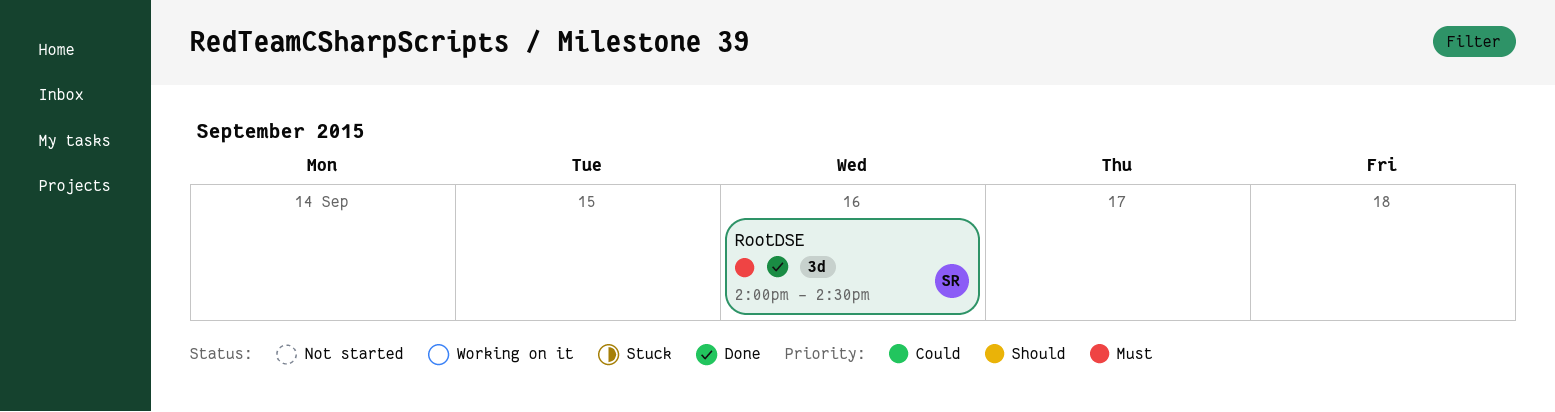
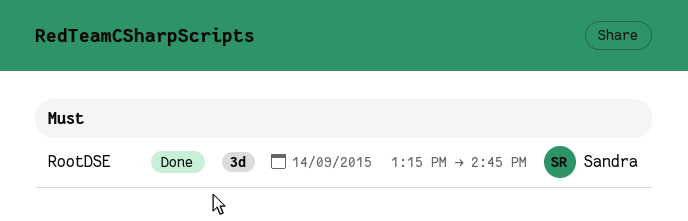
RootDSE, day: Sep 16 -> Sep 14
RootDSE, begins: 14:00 -> 13:15
RootDSE, ends: 14:30 -> 14:45

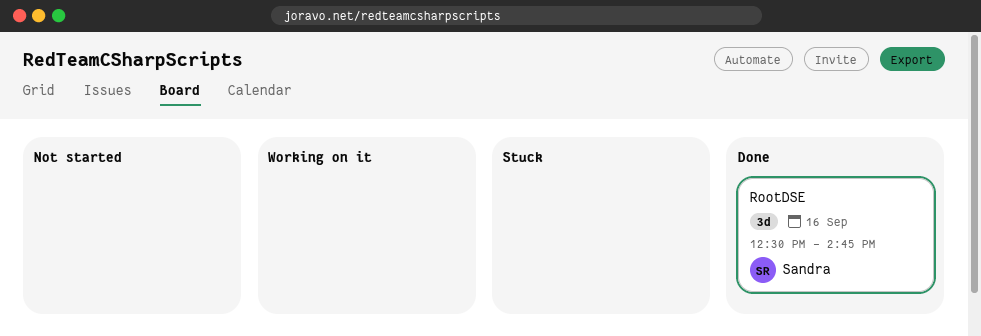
RootDSE, day: Sep 14 -> Sep 16
RootDSE, begins: 13:15 -> 12:30

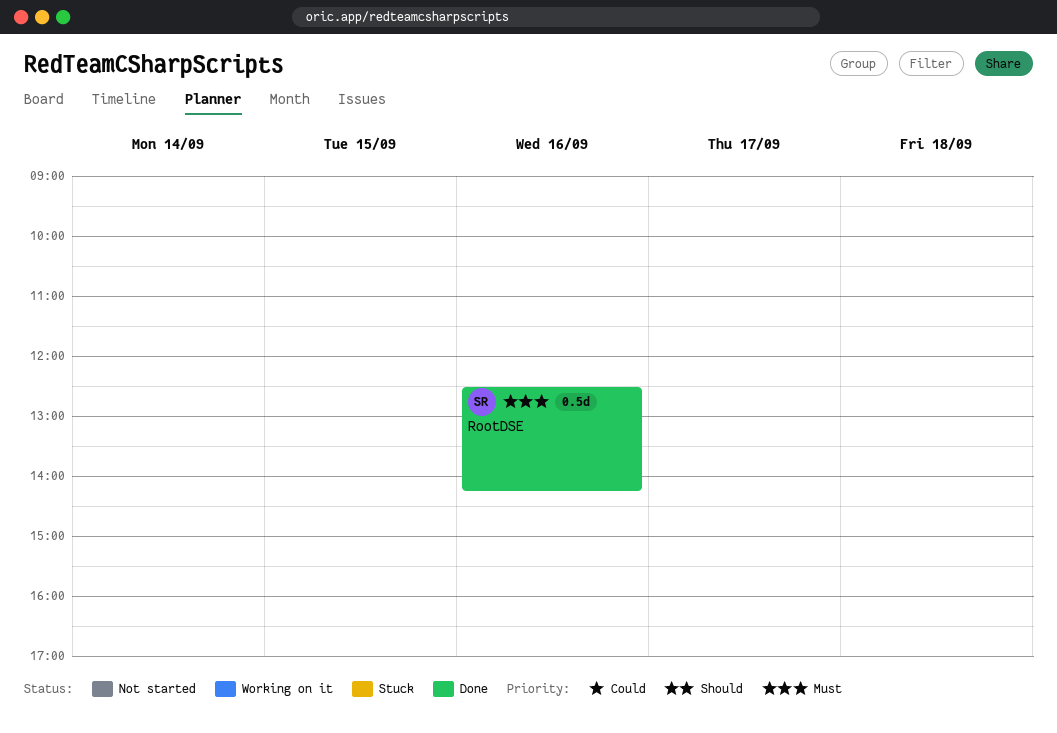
RootDSE, estimate: 3d -> 0.5d
RootDSE, ends: 14:45 -> 14:15

